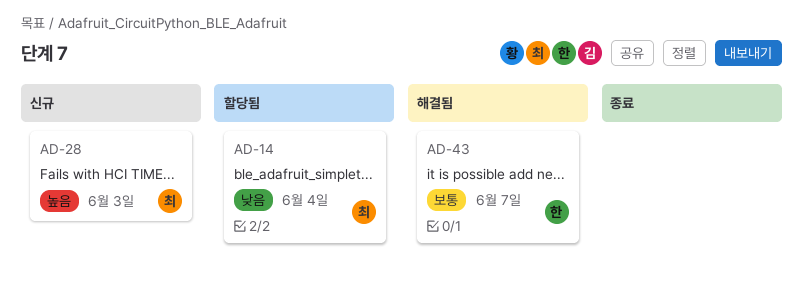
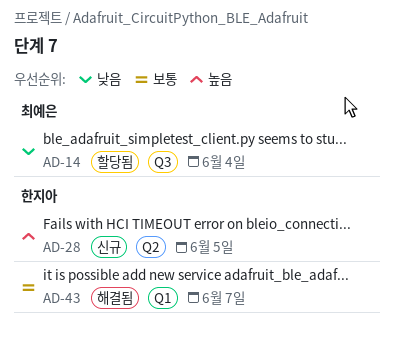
AD-28, owner: 최예은 -> 한지아
AD-28, due: Jun 3 -> Jun 5

